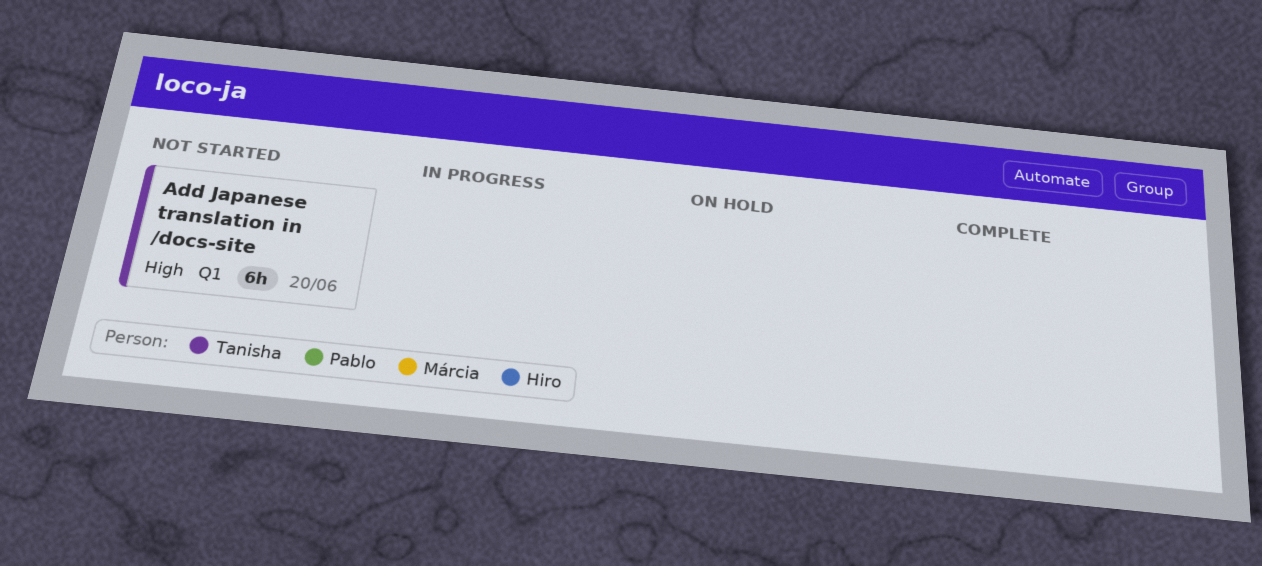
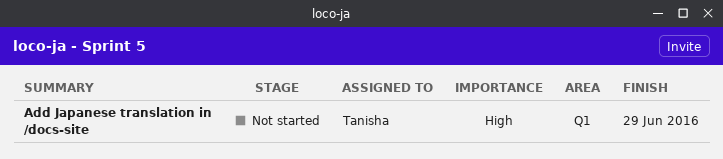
Add Japanese translation in /docs-site, due: Jun 20 -> Jun 29

